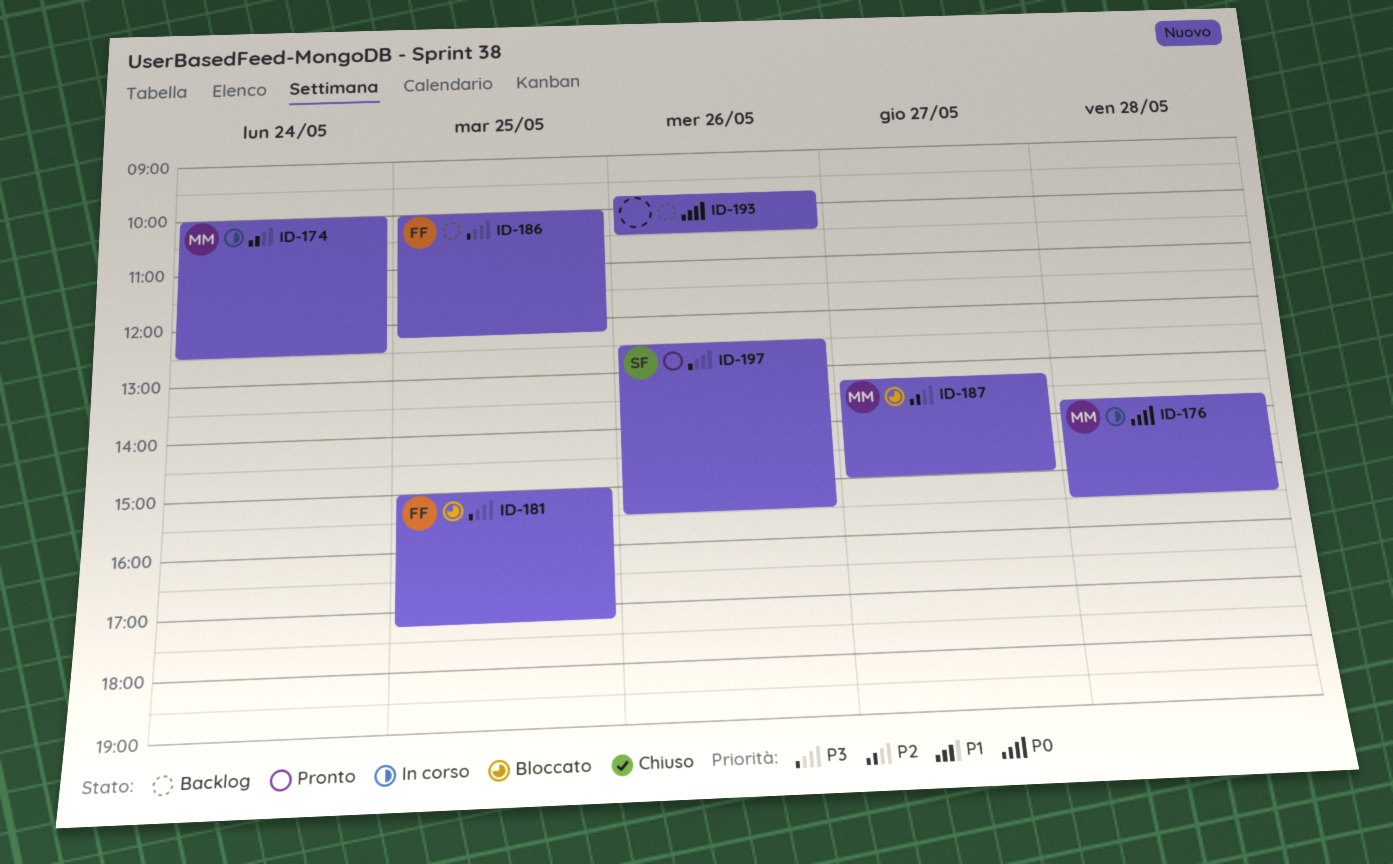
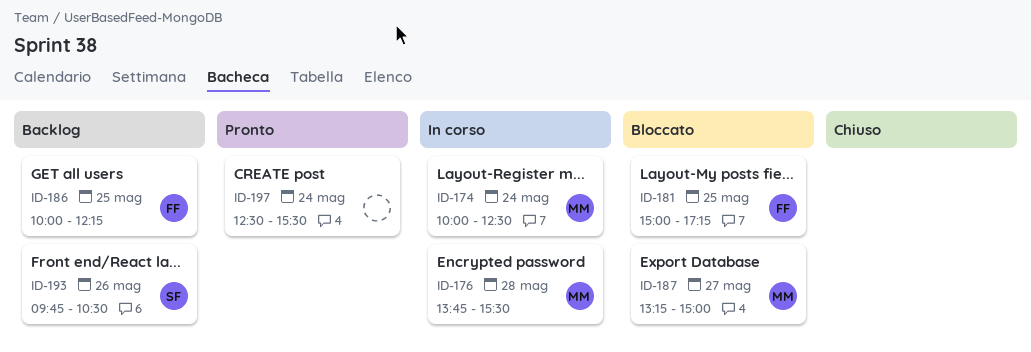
ID-193, owner: none -> SF
ID-197, owner: SF -> none
ID-197, day: May 26 -> May 24

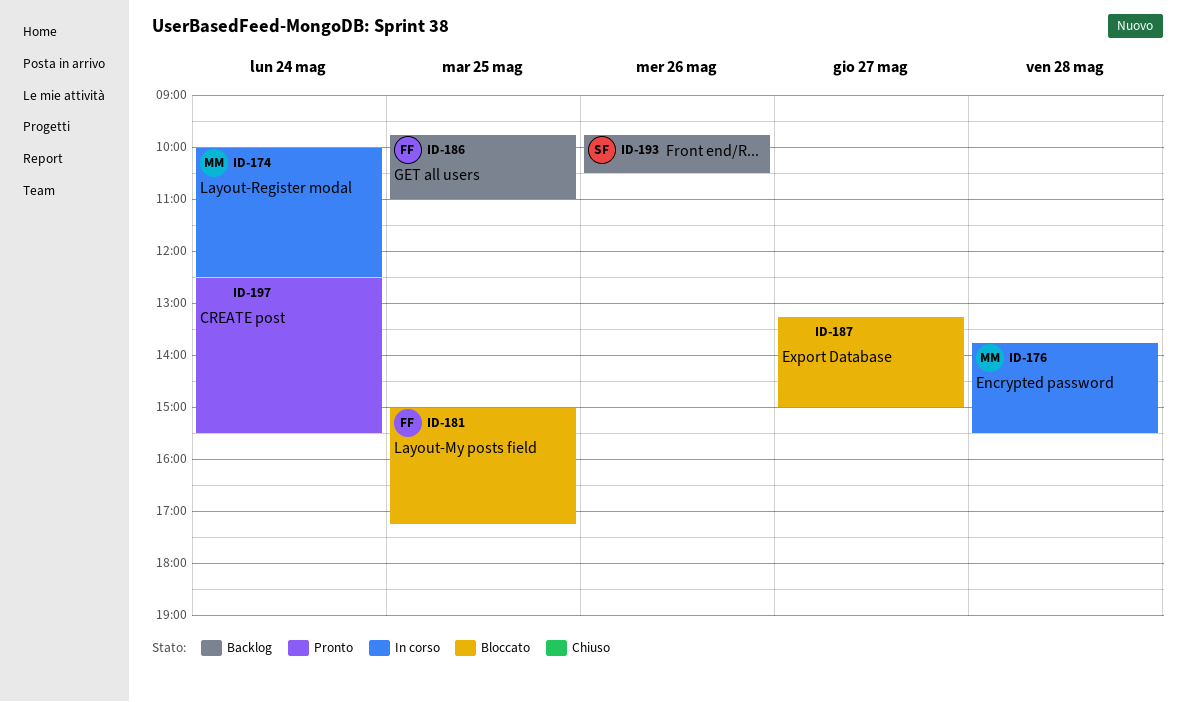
ID-186, begins: 10:00 -> 09:45
ID-186, ends: 12:15 -> 11:00
ID-187, owner: MM -> none

